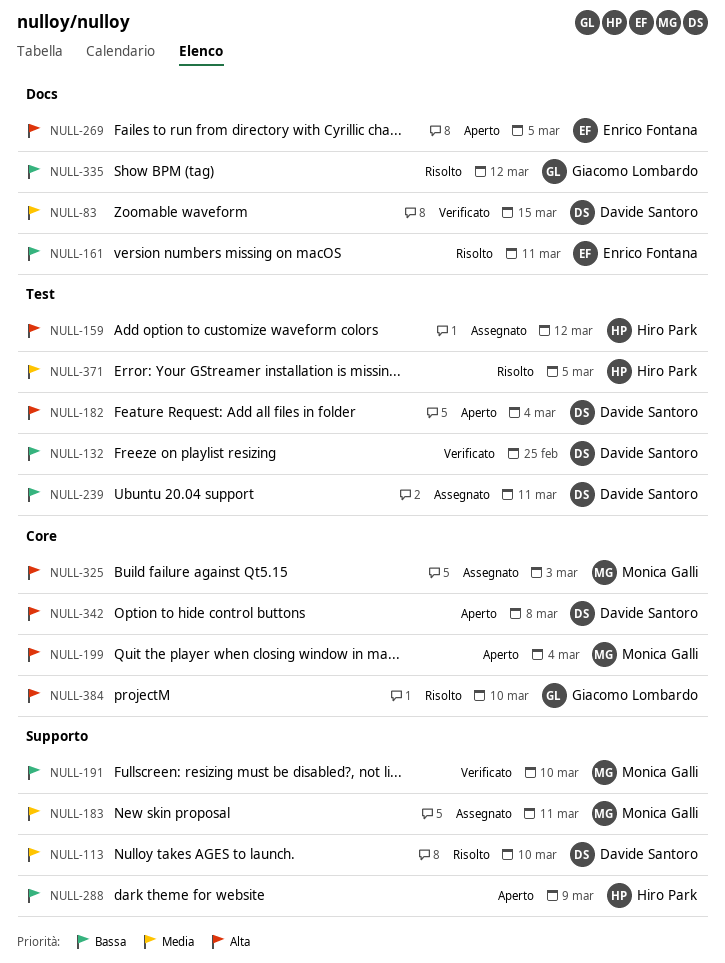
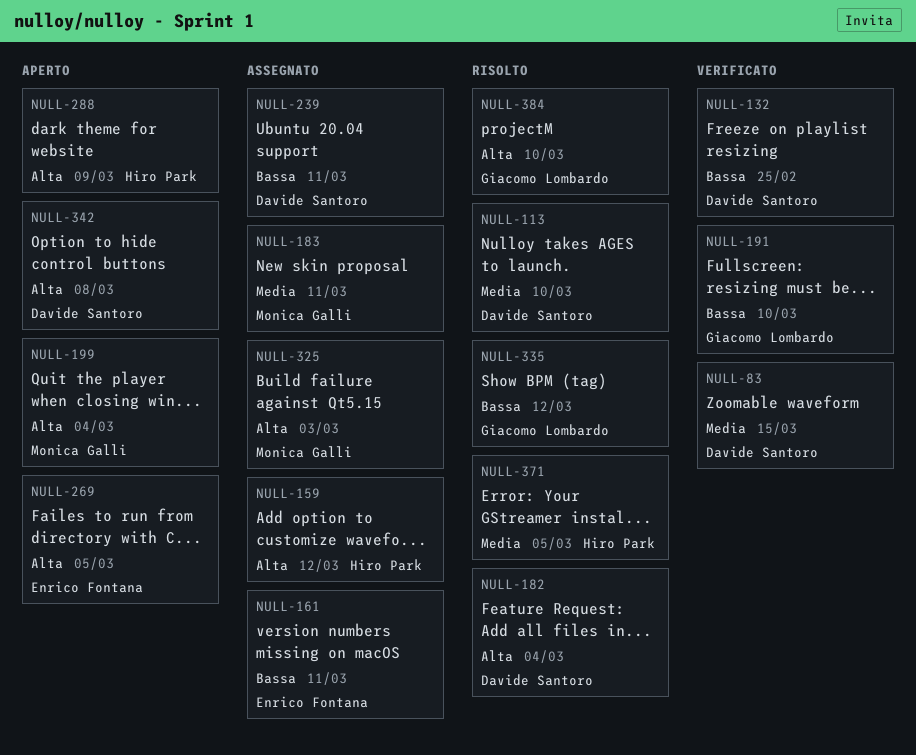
NULL-161, status: Risolto -> Assegnato
NULL-182, status: Aperto -> Risolto
NULL-191, owner: Monica Galli -> Giacomo Lombardo
NULL-288, priority: Bassa -> Alta

